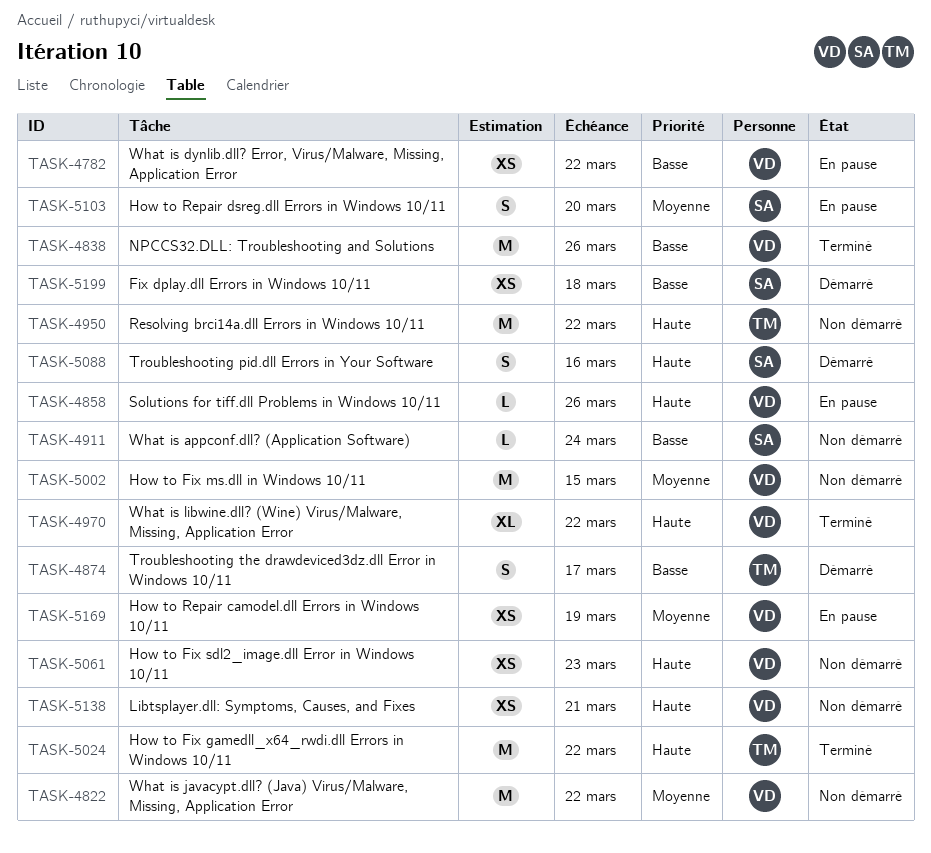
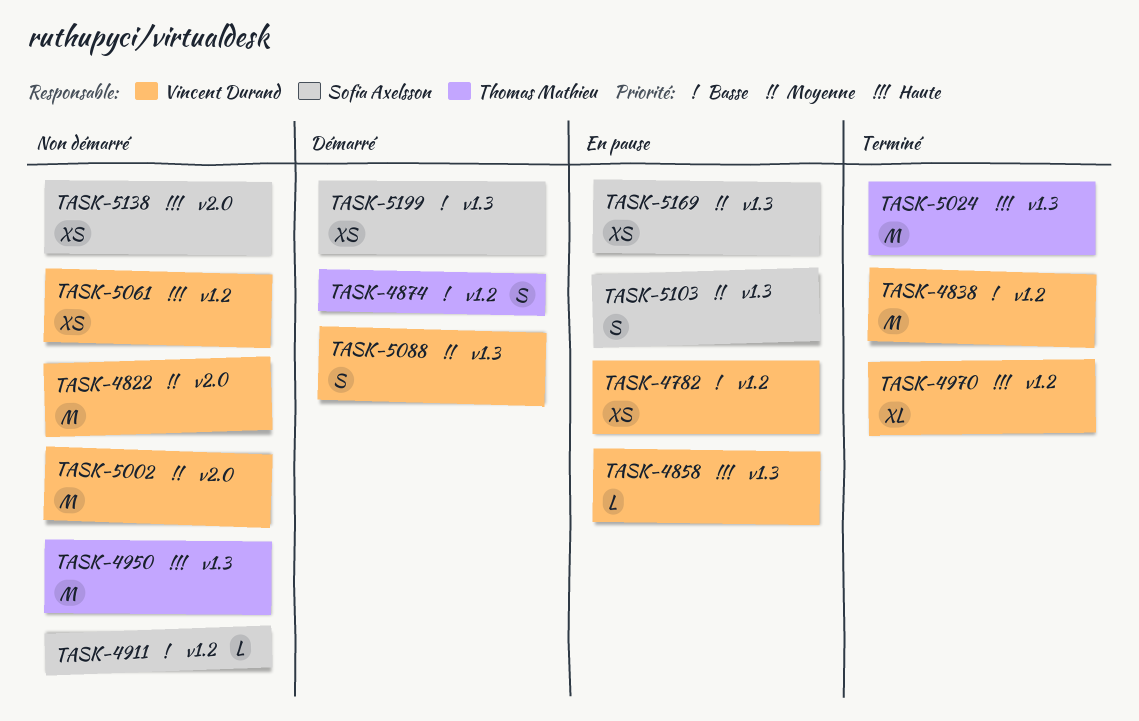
TASK-5088, owner: Sofia Axelsson -> Vincent Durand
TASK-5088, priority: Haute -> Moyenne
TASK-5138, owner: Vincent Durand -> Sofia Axelsson
TASK-5169, owner: Vincent Durand -> Sofia Axelsson

